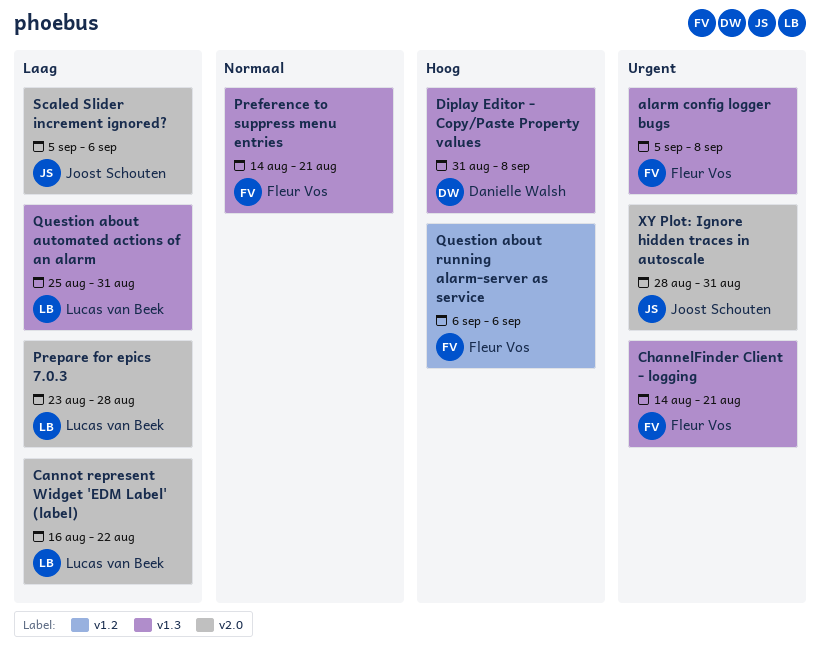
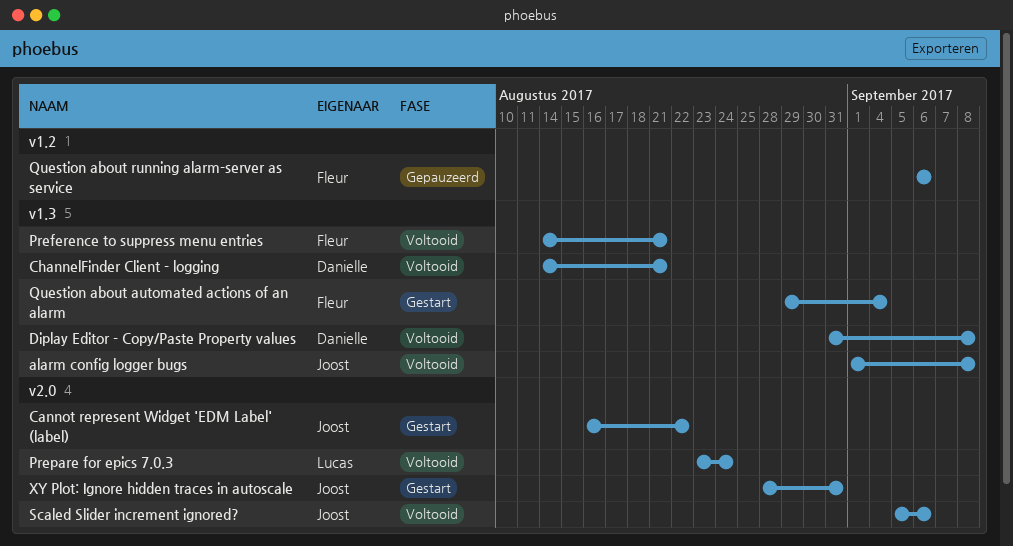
alarm config logger bugs, owner: Fleur Vos -> Joost Schouten
alarm config logger bugs, start: Sep 5 -> Sep 1
Cannot represent Widget 'EDM Label' (label), owner: Lucas van Beek -> Joost Schouten
ChannelFinder Client - logging, owner: Fleur Vos -> Danielle Walsh
Prepare for epics 7.0.3, due: Aug 28 -> Aug 24
Question about automated actions of an alarm, owner: Lucas van Beek -> Fleur Vos
Question about automated actions of an alarm, start: Aug 25 -> Aug 29
Question about automated actions of an alarm, due: Aug 31 -> Sep 4

